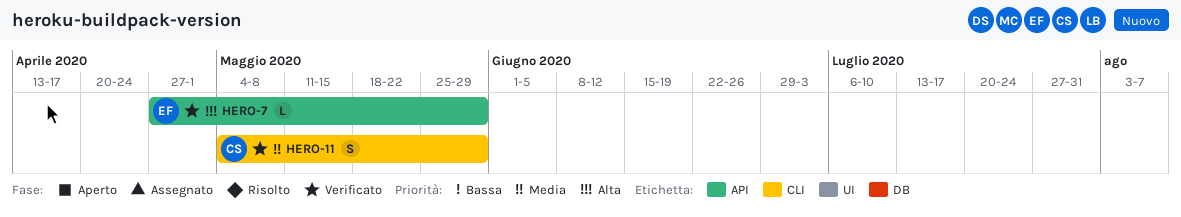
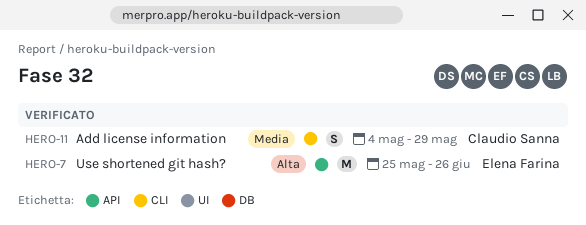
HERO-7, estimate: L -> M
HERO-7, start: Apr 27 -> May 25
HERO-7, due: May 29 -> Jun 26

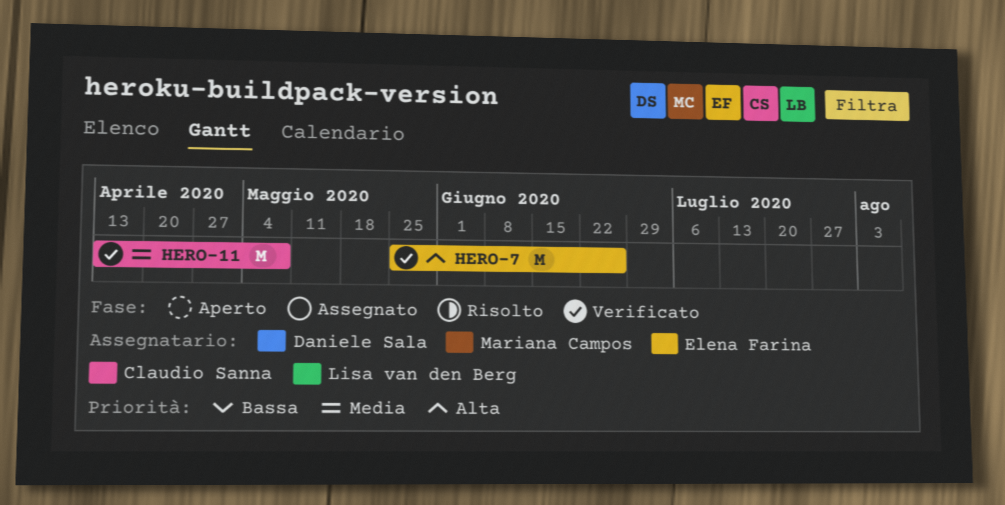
HERO-11, estimate: S -> M
HERO-11, start: May 4 -> Apr 13
HERO-11, due: May 29 -> May 8

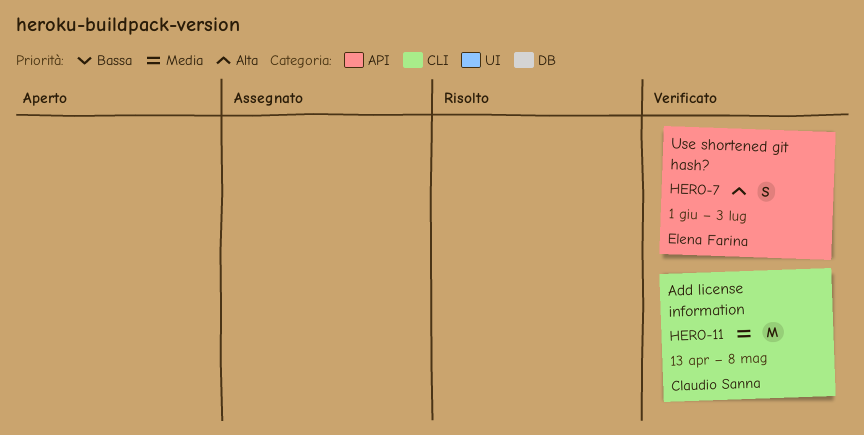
HERO-7, estimate: M -> S
HERO-7, start: May 25 -> Jun 1
HERO-7, due: Jun 26 -> Jul 3

